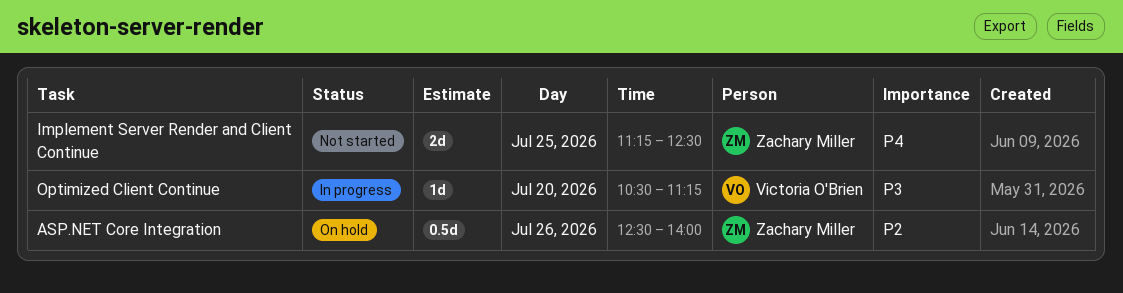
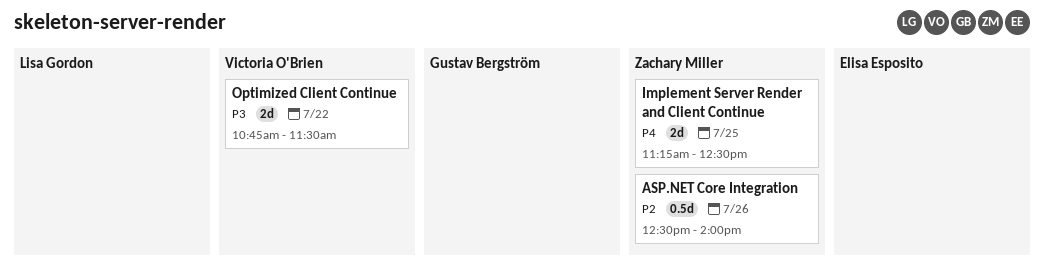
Optimized Client Continue, estimate: 1d -> 2d
Optimized Client Continue, day: Jul 20 -> Jul 22
Optimized Client Continue, begins: 10:30 -> 10:45
Optimized Client Continue, ends: 11:15 -> 11:30

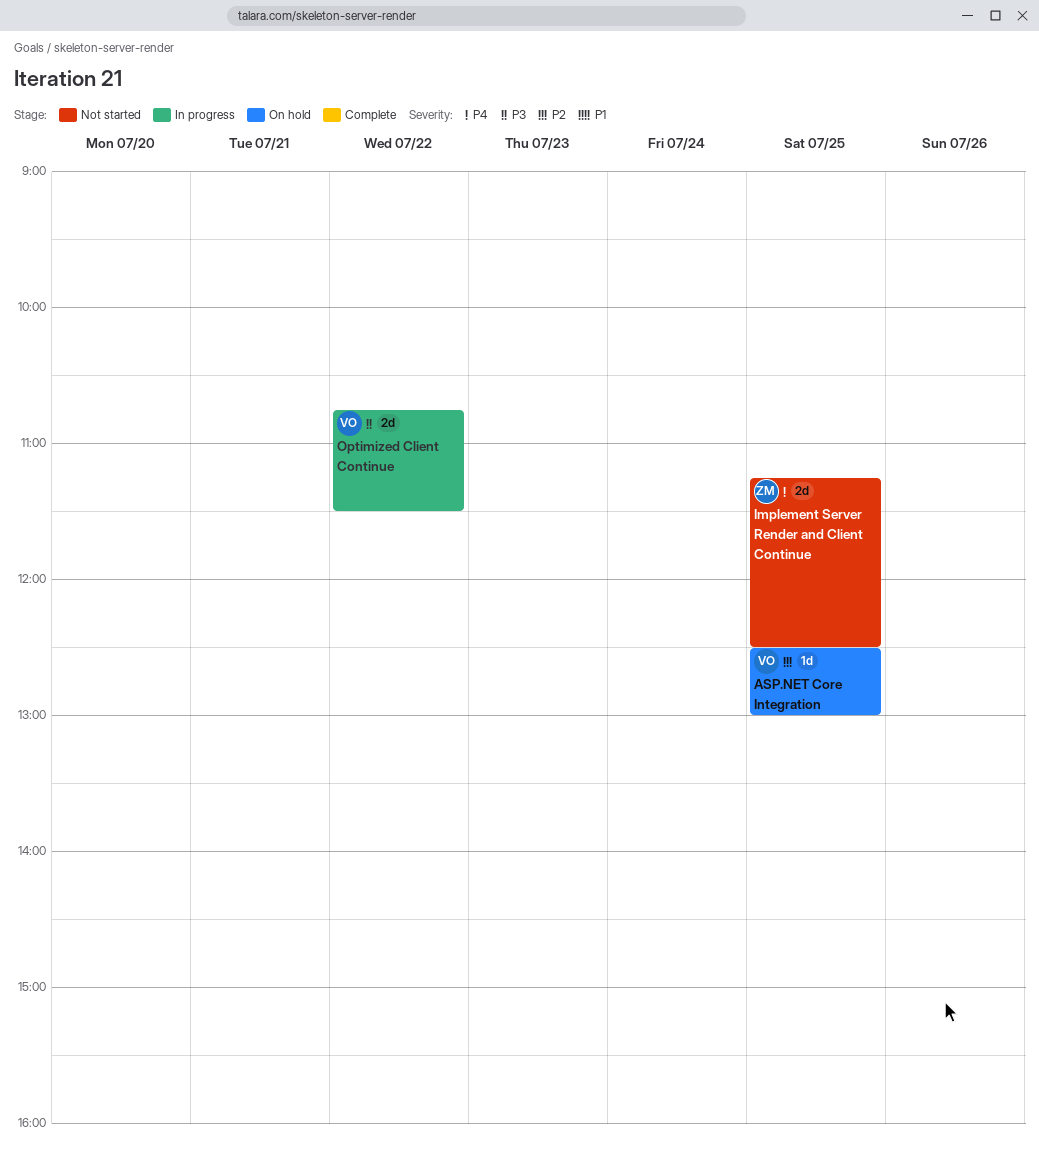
ASP.NET Core Integration, owner: Zachary Miller -> Victoria O'Brien
ASP.NET Core Integration, estimate: 0.5d -> 1d
ASP.NET Core Integration, day: Jul 26 -> Jul 25
ASP.NET Core Integration, ends: 14:00 -> 13:00

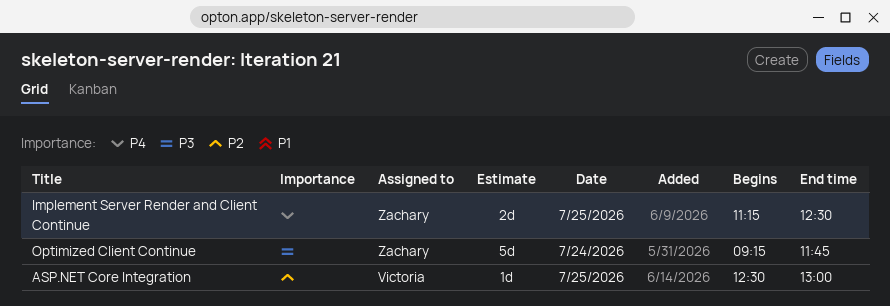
Optimized Client Continue, owner: Victoria -> Zachary
Optimized Client Continue, estimate: 2d -> 5d
Optimized Client Continue, day: Jul 22 -> Jul 24
Optimized Client Continue, begins: 10:45 -> 09:15
Optimized Client Continue, ends: 11:30 -> 11:45

